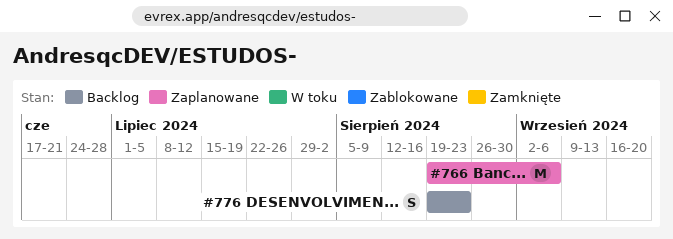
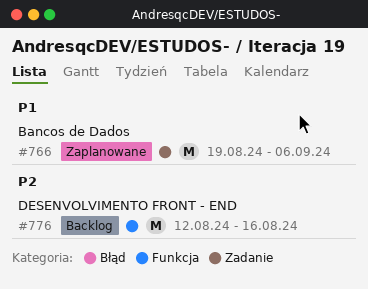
#776, estimate: S -> M
#776, start: Aug 19 -> Aug 12
#776, due: Aug 23 -> Aug 16

